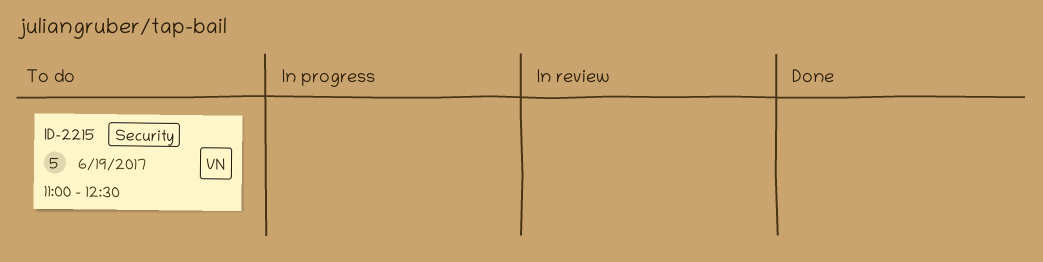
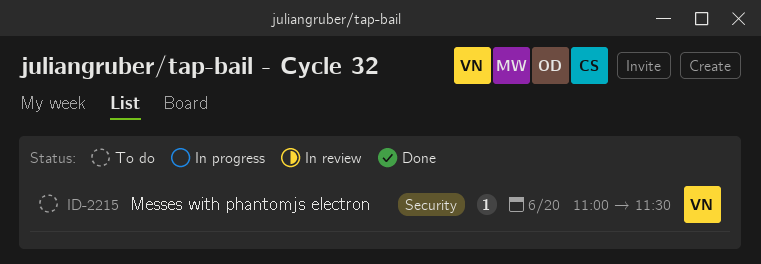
ID-2215, estimate: 5 -> 1
ID-2215, day: Jun 19 -> Jun 20
ID-2215, ends: 12:30 -> 11:30

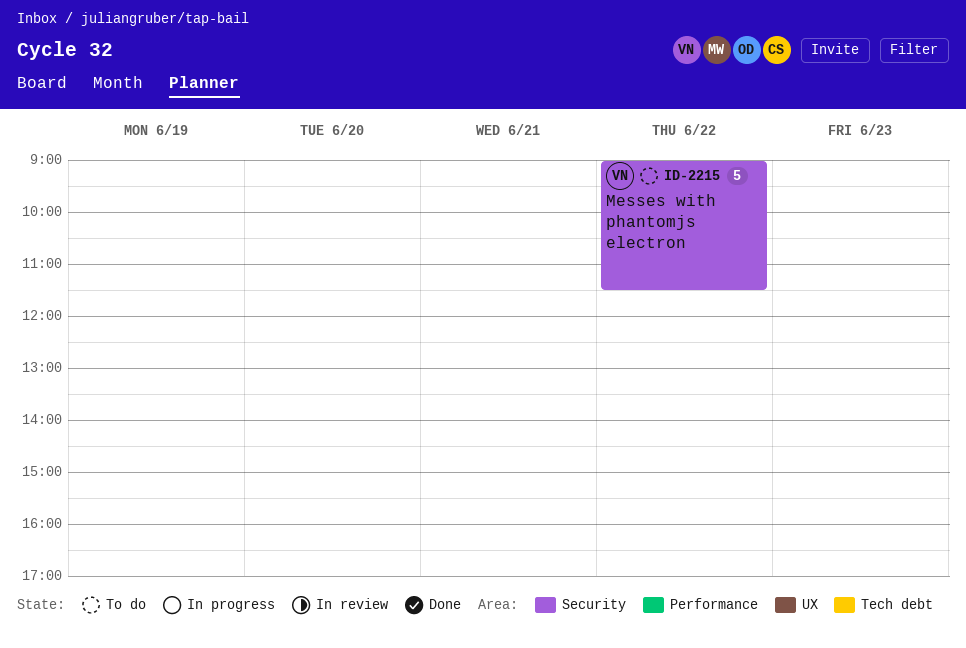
ID-2215, estimate: 1 -> 5
ID-2215, day: Jun 20 -> Jun 22
ID-2215, begins: 11:00 -> 09:00

